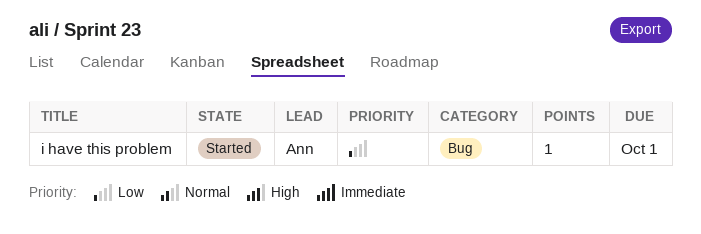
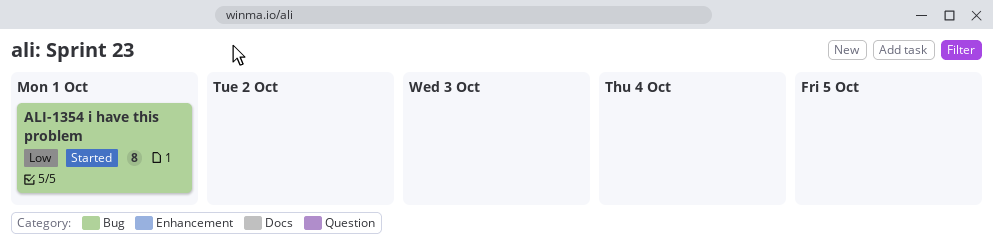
i have this problem, estimate: 1 -> 8

